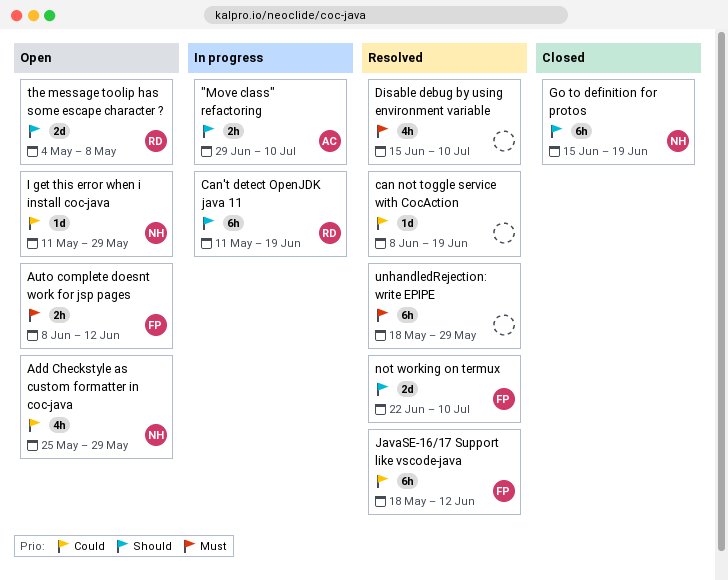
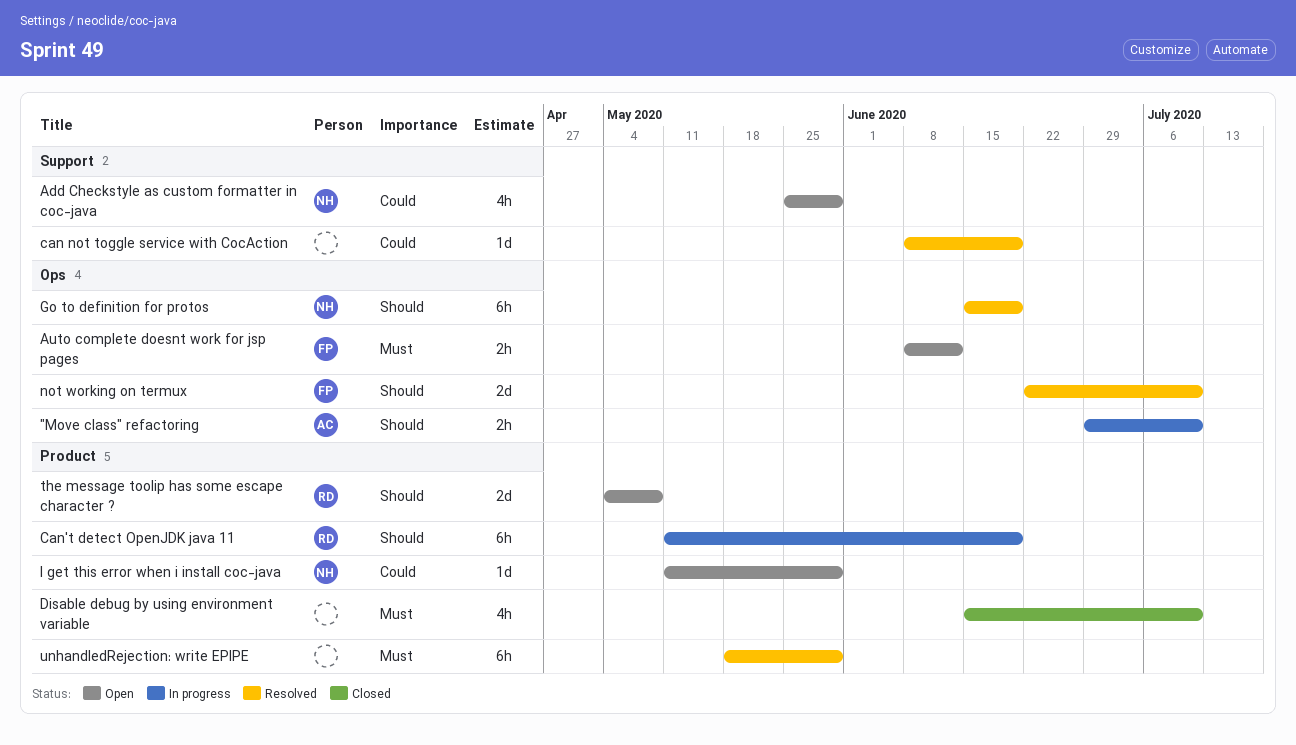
Disable debug by using environment variable, status: Resolved -> Closed
Go to definition for protos, status: Closed -> Resolved
JavaSE-16/17 Support like vscode-java: present -> none

